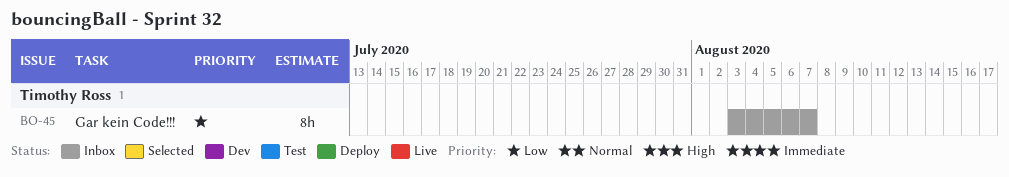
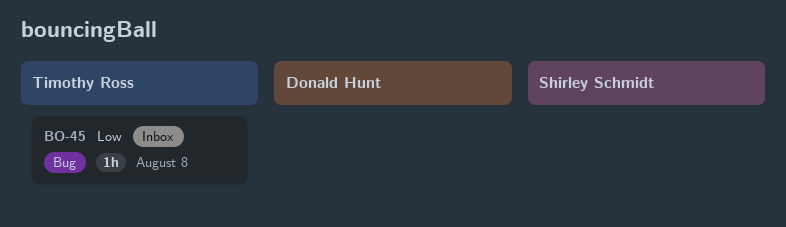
BO-45, estimate: 8h -> 1h
BO-45, due: Aug 7 -> Aug 8

